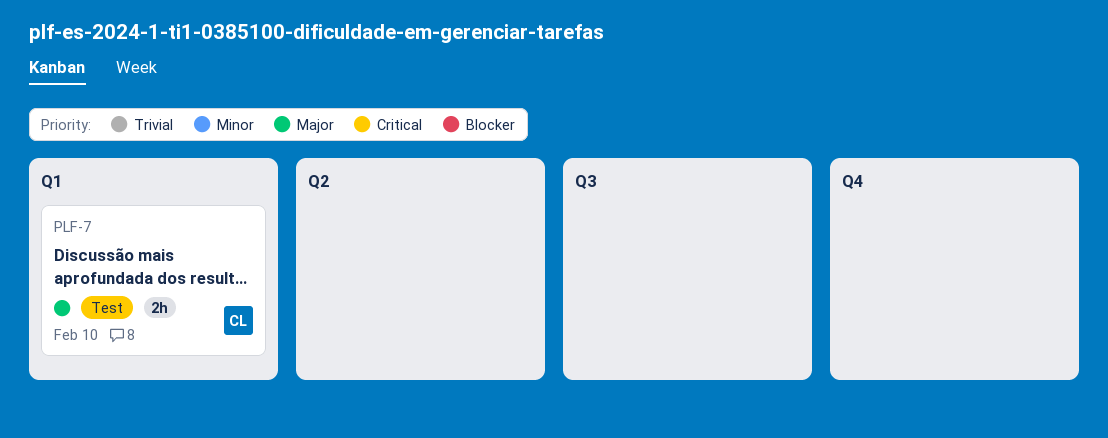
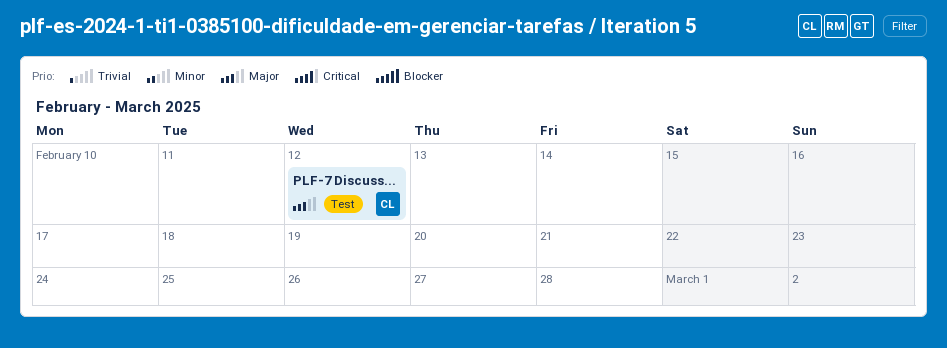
PLF-7, due: Feb 10 -> Feb 12

